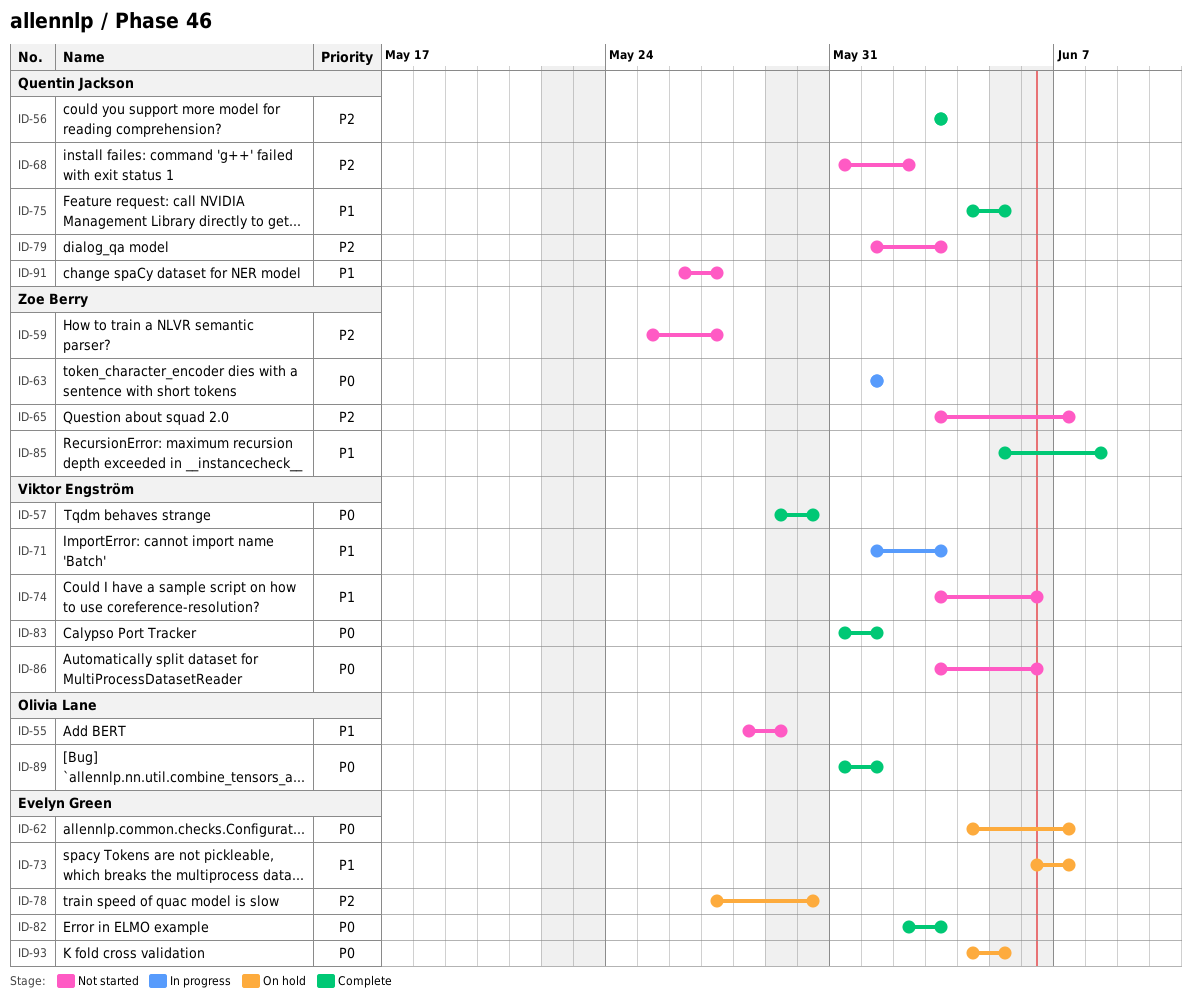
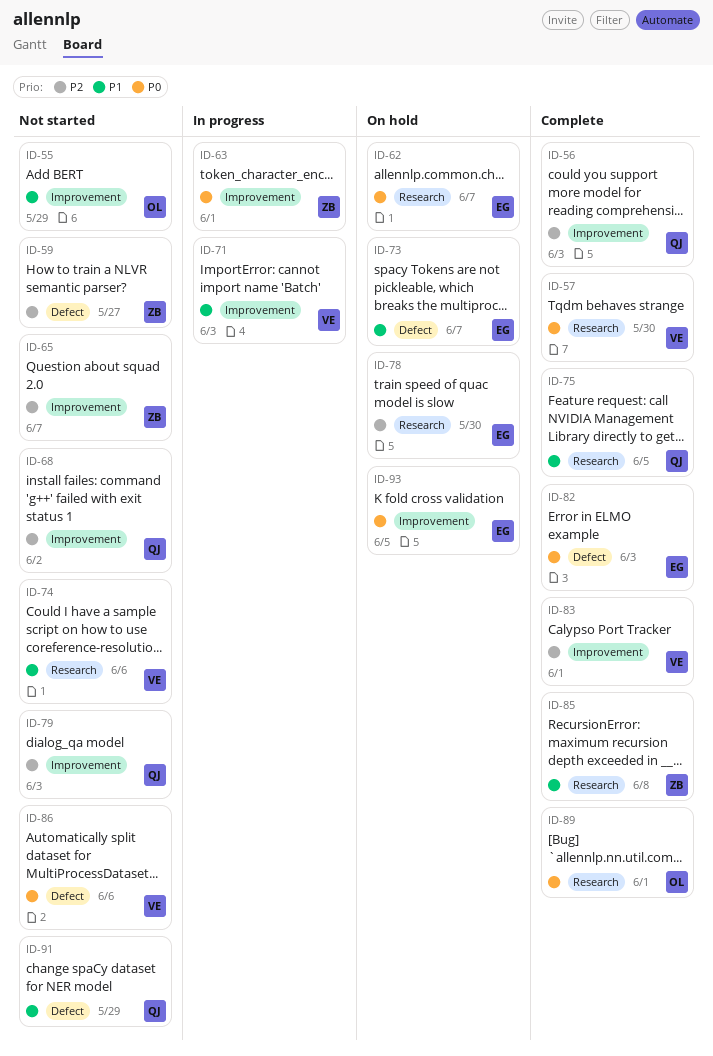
ID-83, priority: P0 -> P2
ID-91, due: May 27 -> May 29

